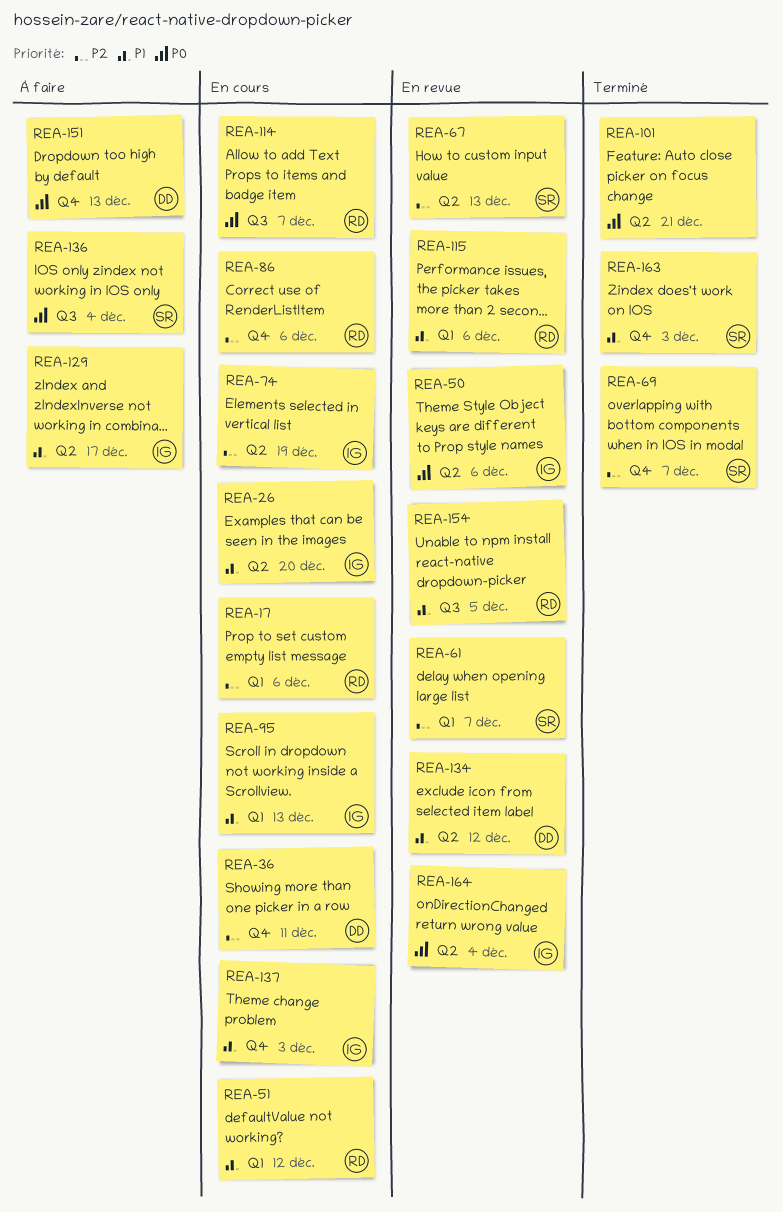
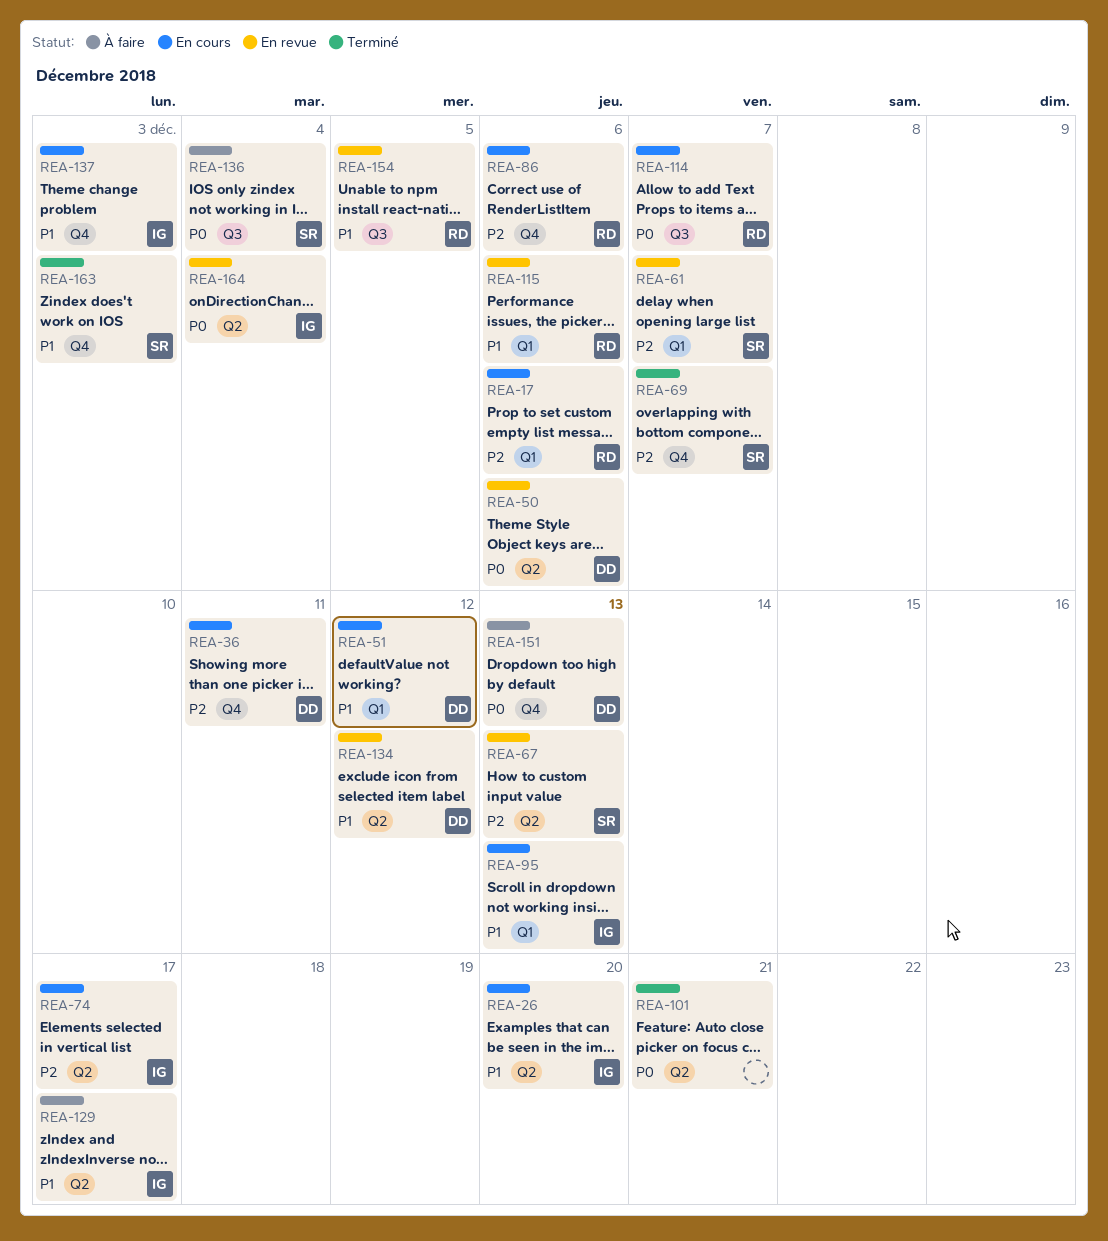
REA-50, owner: IG -> DD
REA-51, owner: RD -> DD
REA-74, due: Dec 19 -> Dec 17

